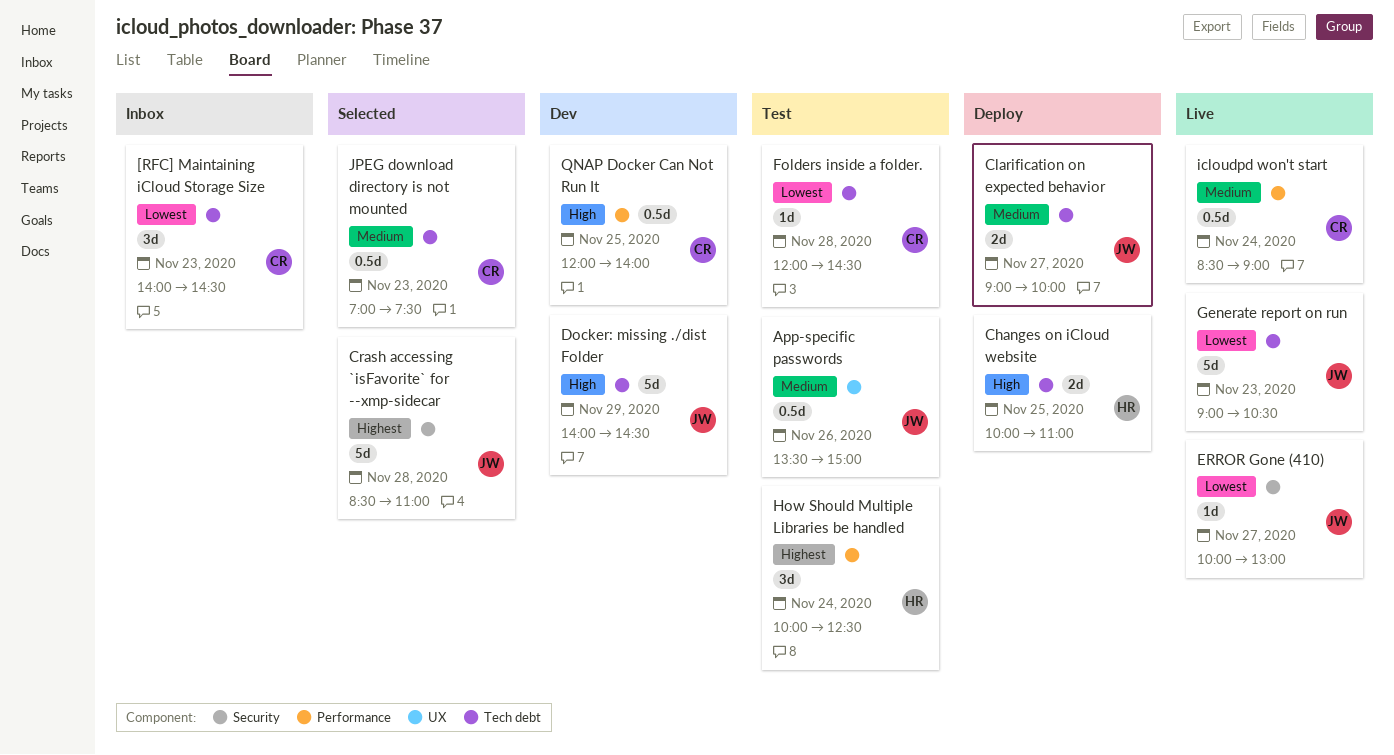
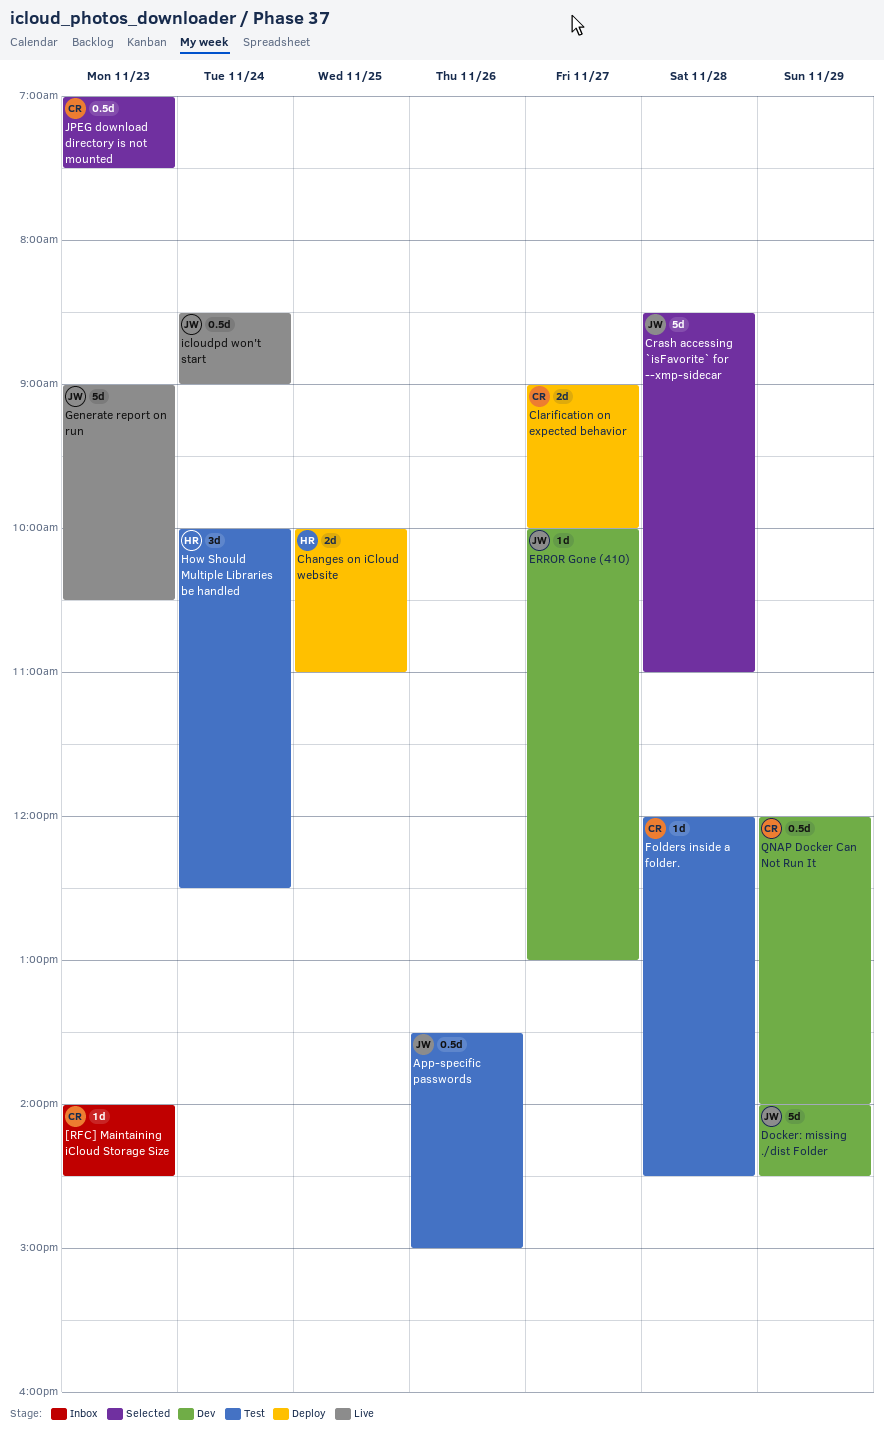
[RFC] Maintaining iCloud Storage Size, estimate: 3d -> 1d
Clarification on expected behavior, owner: JW -> CR
ERROR Gone (410), status: Live -> Dev
icloudpd won't start, owner: CR -> JW
QNAP Docker Can Not Run It, day: Nov 25 -> Nov 29

